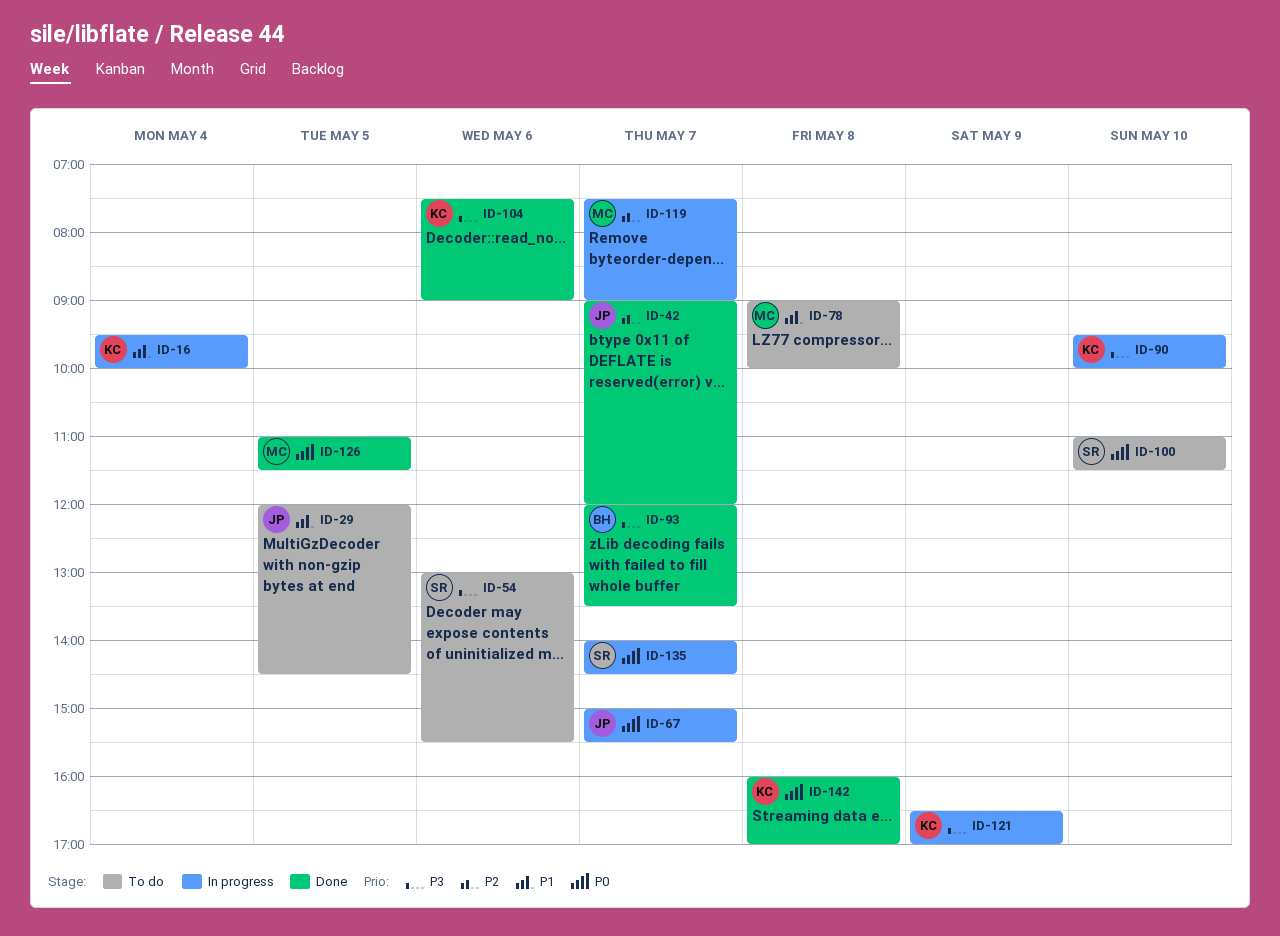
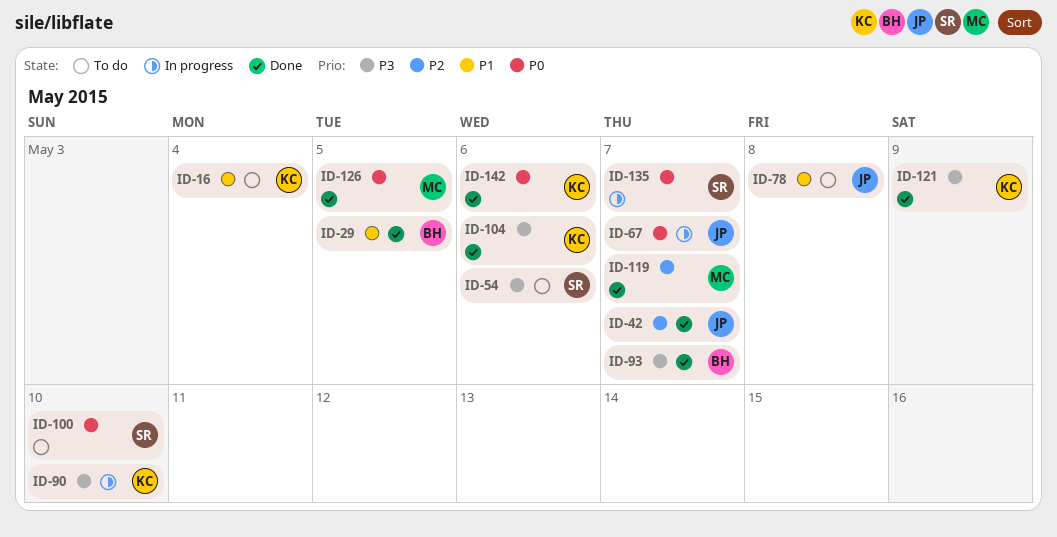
ID-16, status: In progress -> To do
ID-29, status: To do -> Done
ID-29, owner: JP -> BH
ID-78, owner: MC -> JP
ID-119, status: In progress -> Done
ID-121, status: In progress -> Done
ID-142, day: May 8 -> May 6

